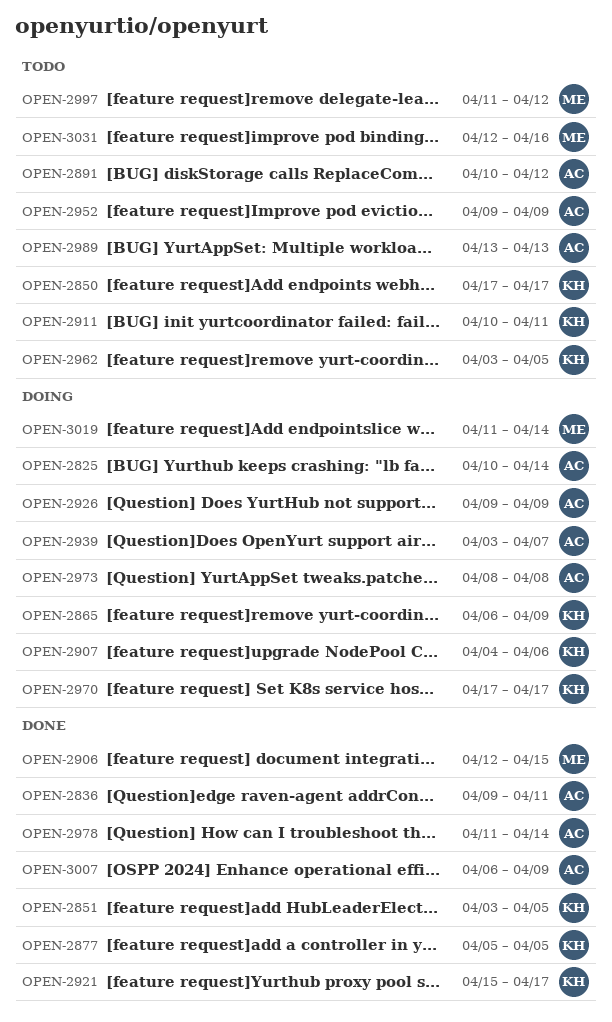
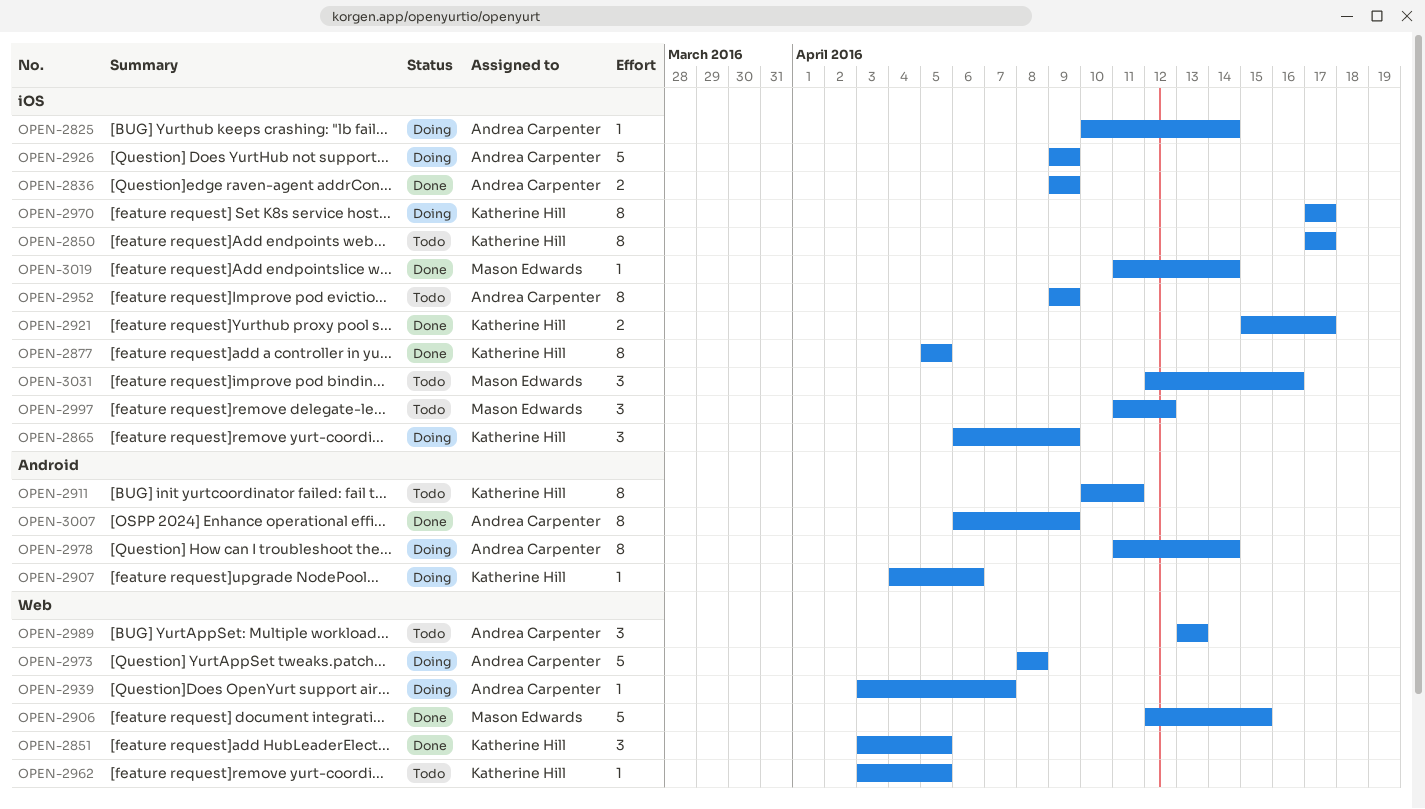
OPEN-2836, due: Apr 11 -> Apr 9
OPEN-2891: present -> none
OPEN-2978, status: Done -> Doing
OPEN-3019, status: Doing -> Done

